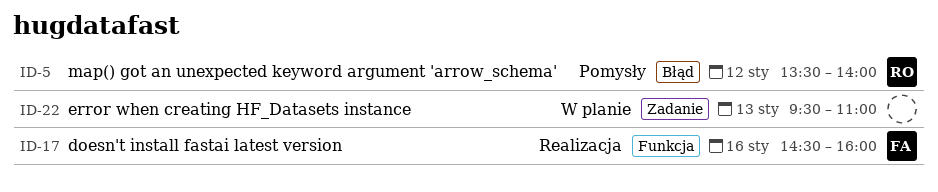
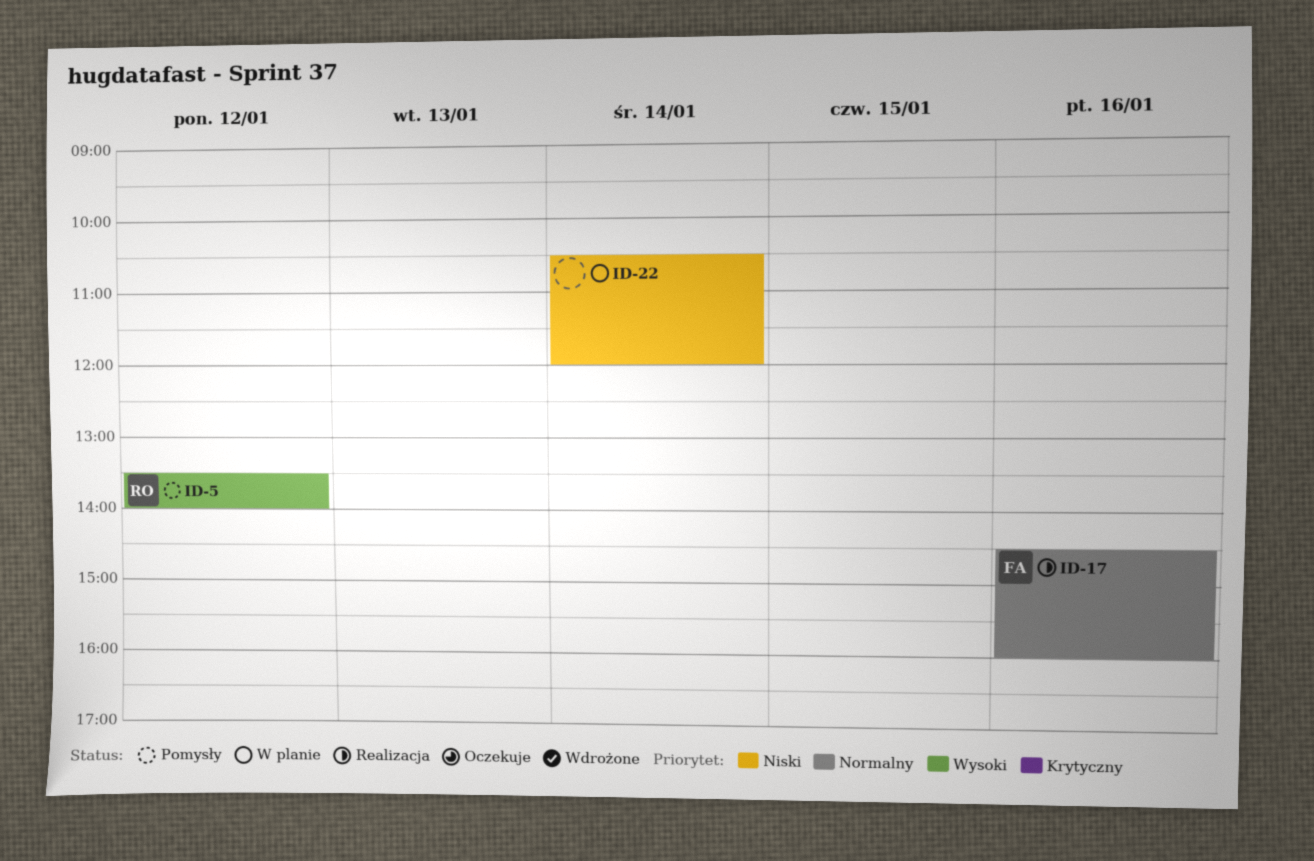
ID-22, day: Jan 13 -> Jan 14
ID-22, begins: 09:30 -> 10:30
ID-22, ends: 11:00 -> 12:00

